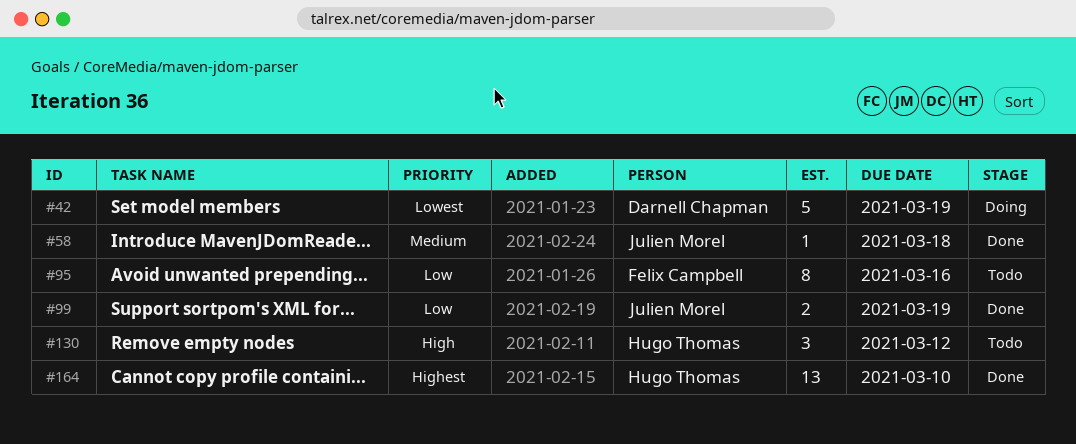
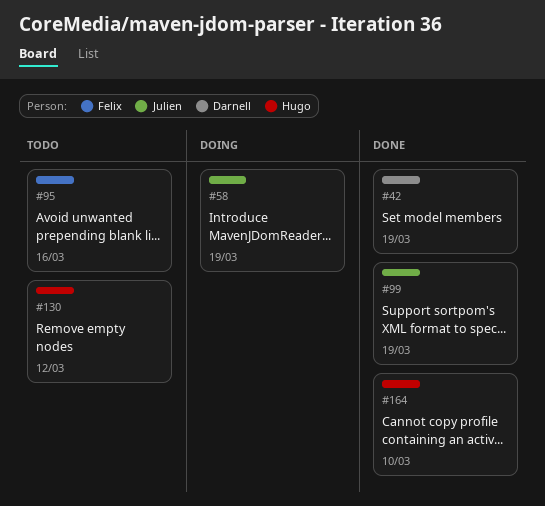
#42, status: Doing -> Done
#58, status: Done -> Doing
#58, due: Mar 18 -> Mar 19

